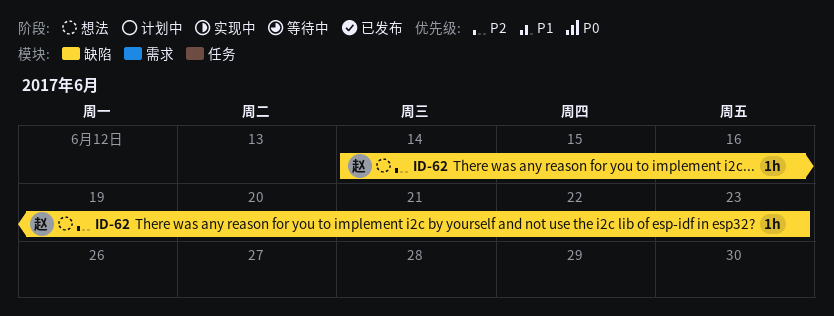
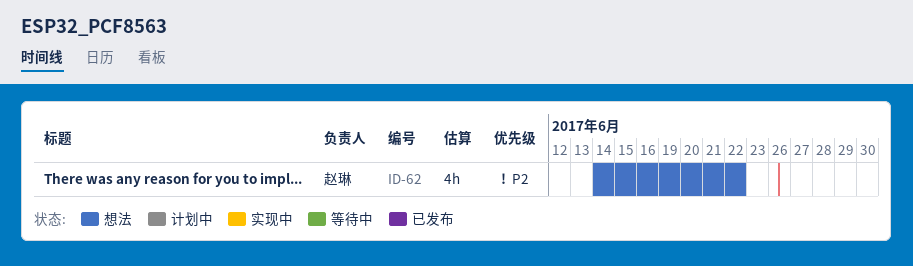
ID-62, estimate: 1h -> 4h
ID-62, due: Jun 23 -> Jun 22

